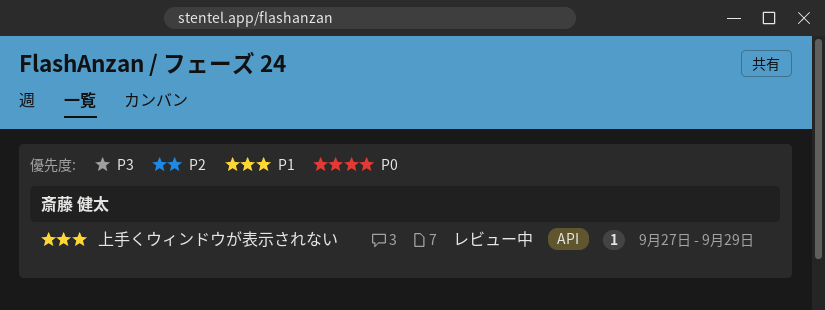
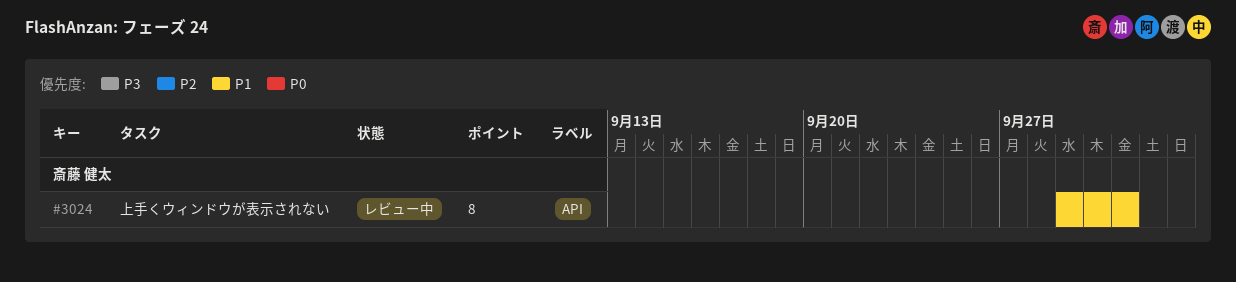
上手くウィンドウが表示されない, estimate: 1 -> 8
上手くウィンドウが表示されない, start: Sep 27 -> Sep 29
上手くウィンドウが表示されない, due: Sep 29 -> Oct 1

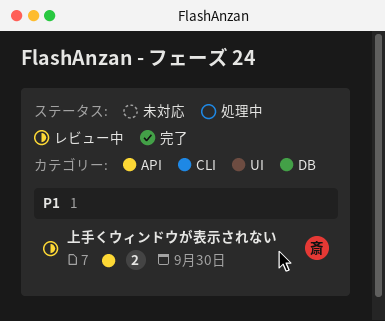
上手くウィンドウが表示されない, estimate: 8 -> 2
上手くウィンドウが表示されない, due: Oct 1 -> Sep 30

